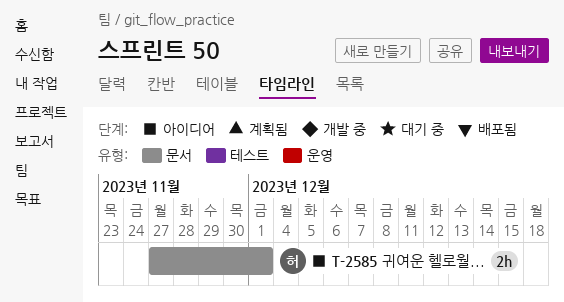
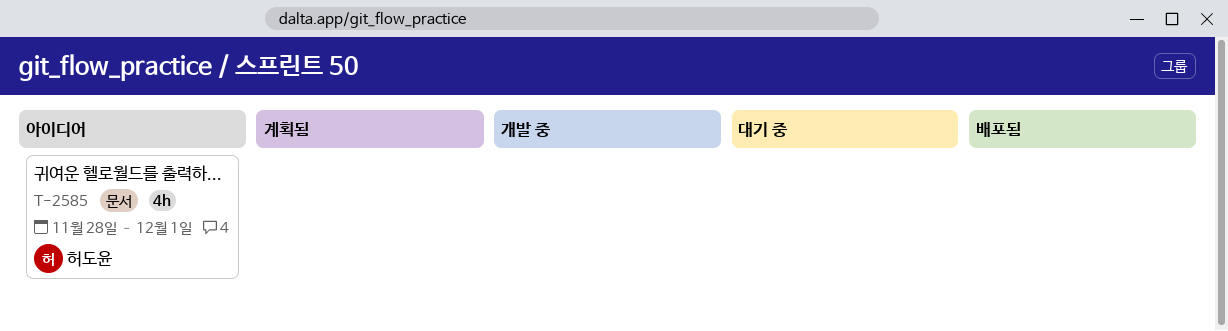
T-2585, estimate: 2h -> 4h
T-2585, start: Nov 27 -> Nov 28

